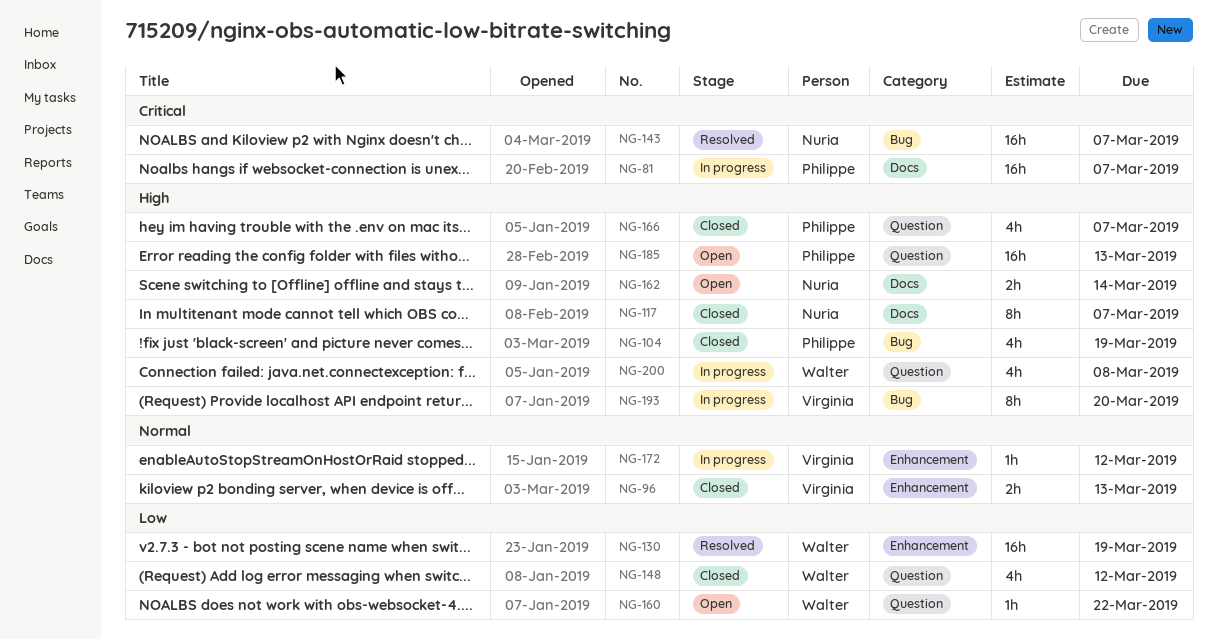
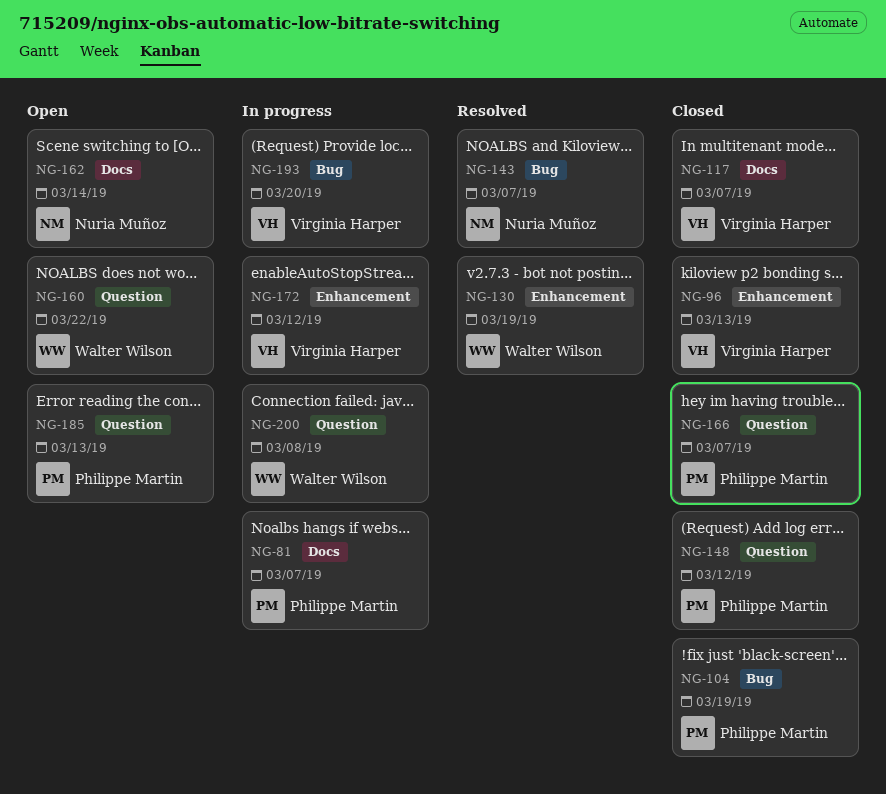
NG-117, owner: Nuria Muñoz -> Virginia Harper
NG-148, owner: Walter Wilson -> Philippe Martin

